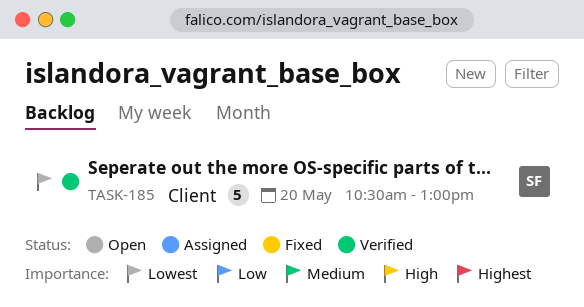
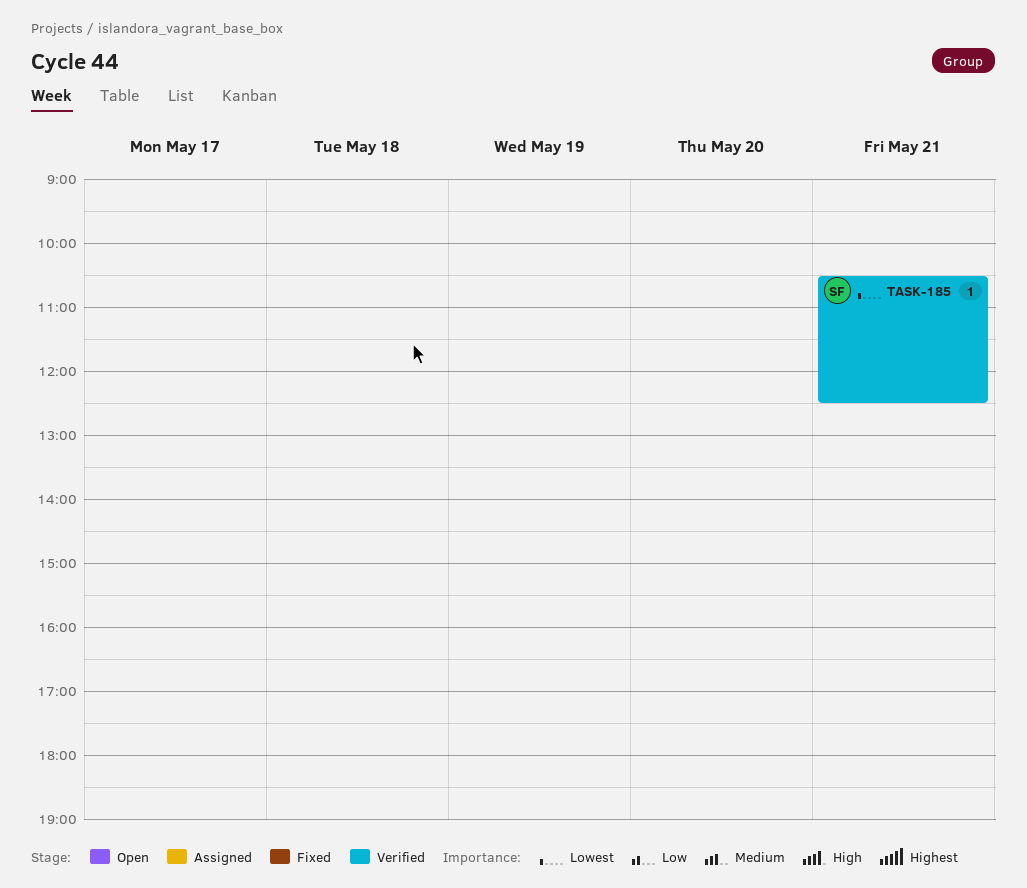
TASK-185, estimate: 5 -> 1
TASK-185, day: May 20 -> May 21
TASK-185, ends: 13:00 -> 12:30

